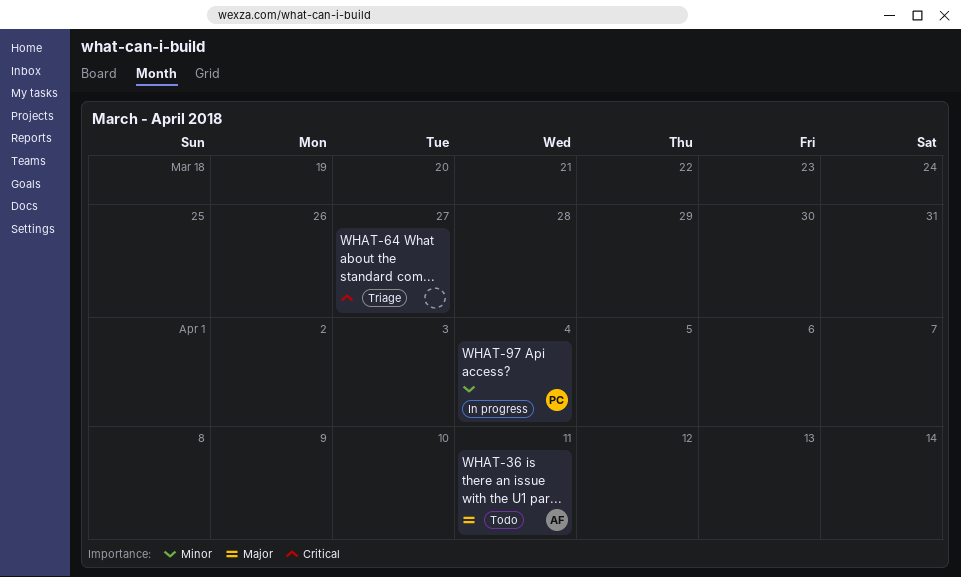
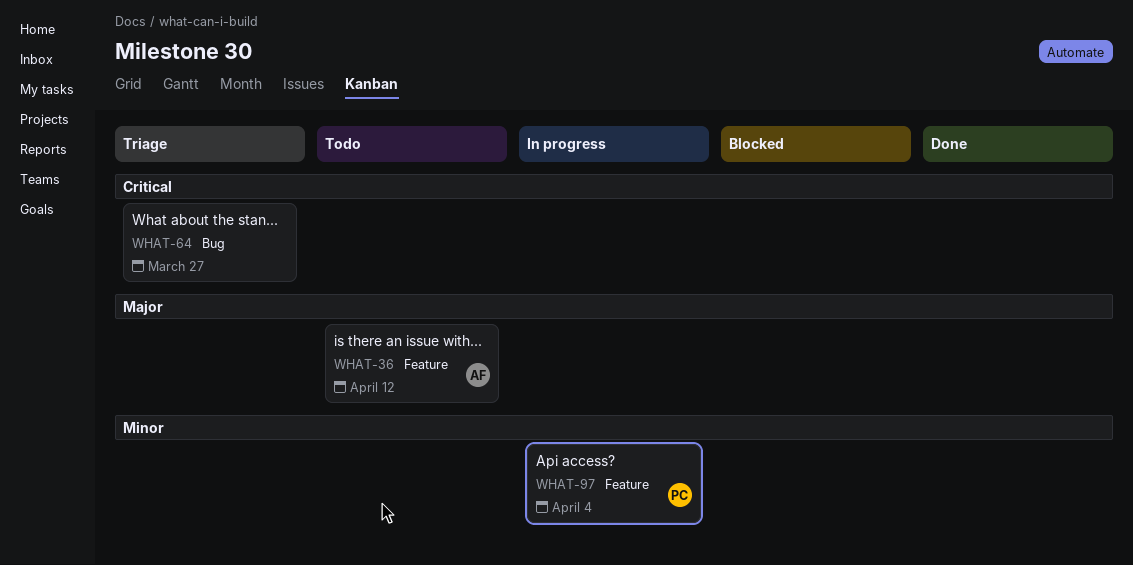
WHAT-36, due: Apr 11 -> Apr 12

